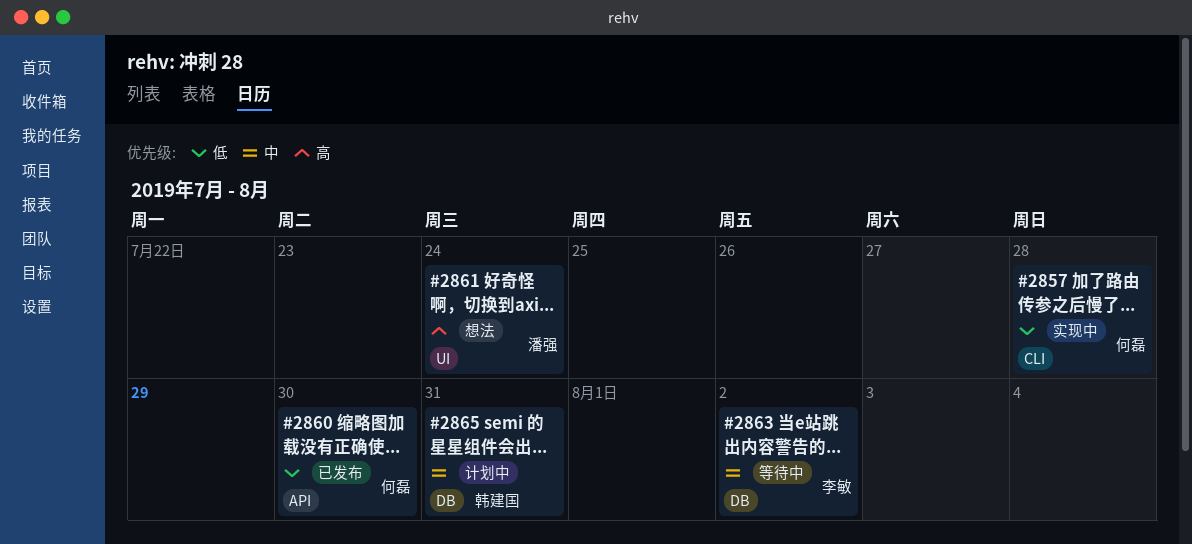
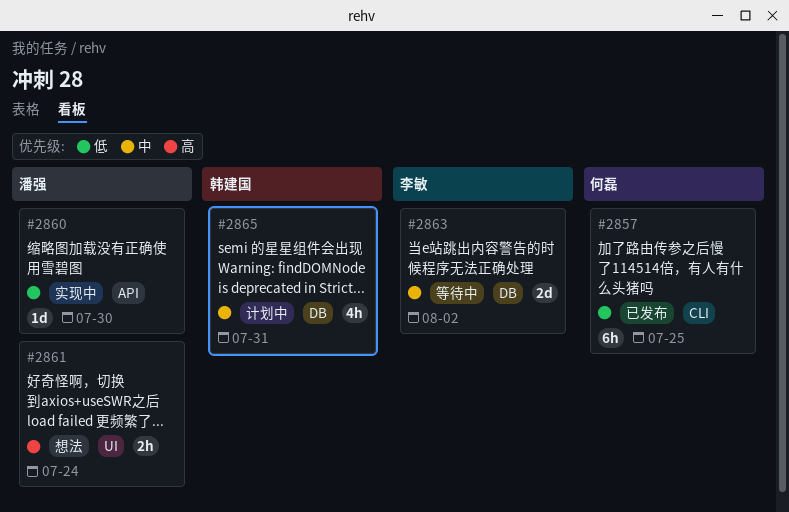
#2857, status: 实现中 -> 已发布
#2857, due: Jul 28 -> Jul 25
#2860, status: 已发布 -> 实现中
#2860, owner: 何磊 -> 潘强

